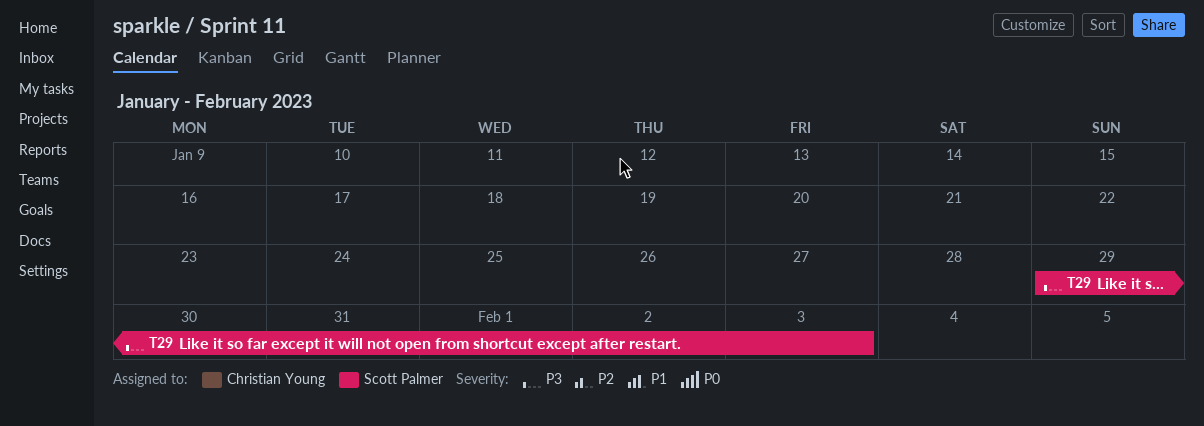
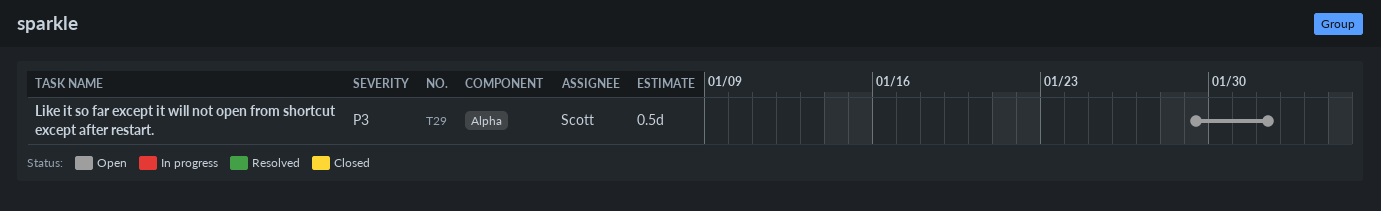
T29, due: Feb 3 -> Feb 1

